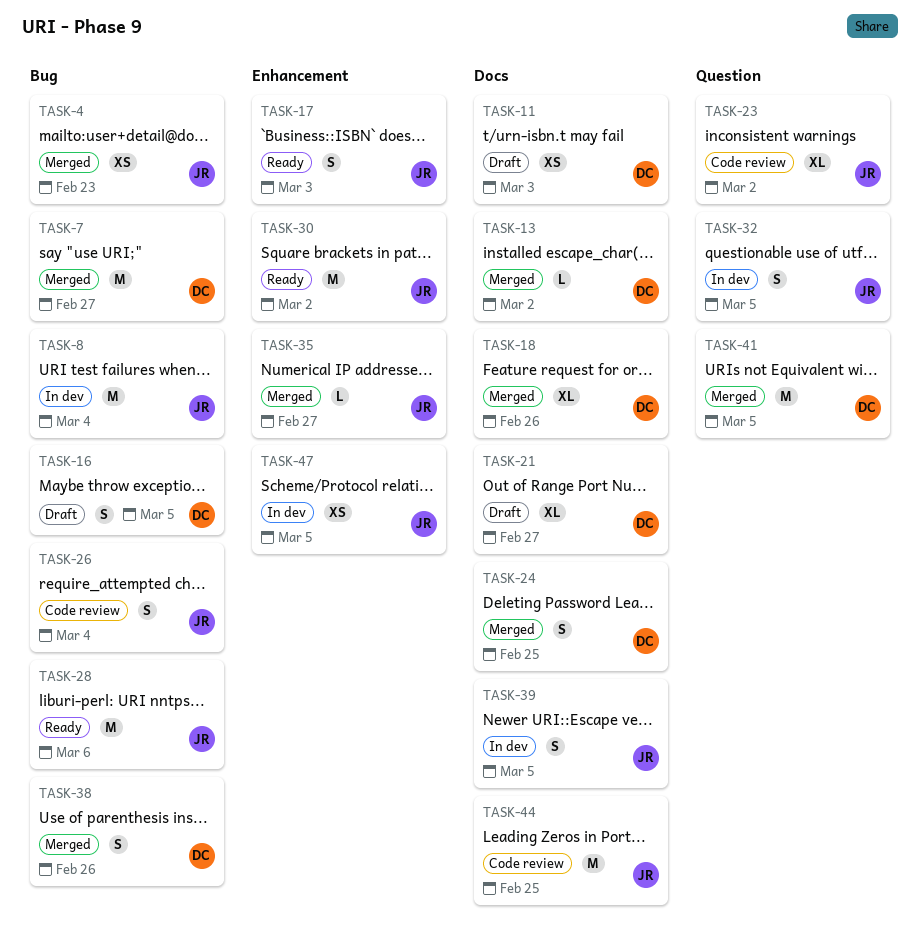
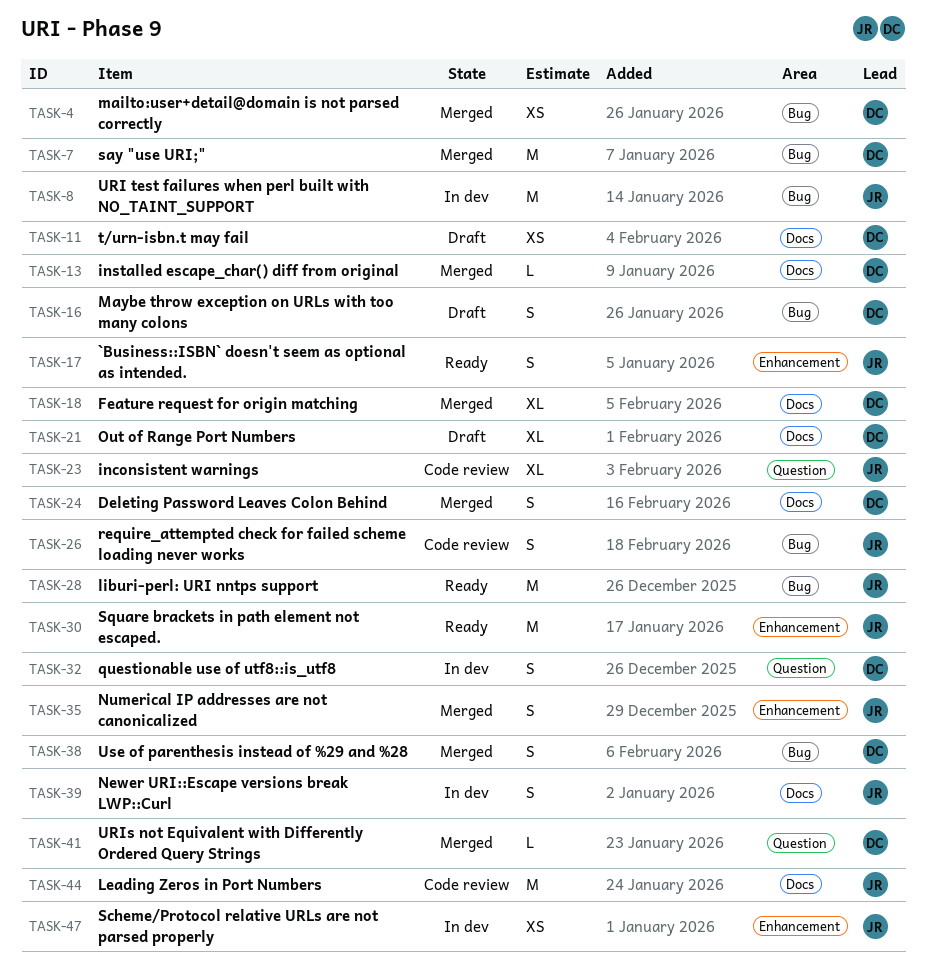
TASK-4, owner: JR -> DC
TASK-32, owner: JR -> DC
TASK-35, estimate: L -> S
TASK-41, estimate: M -> L

